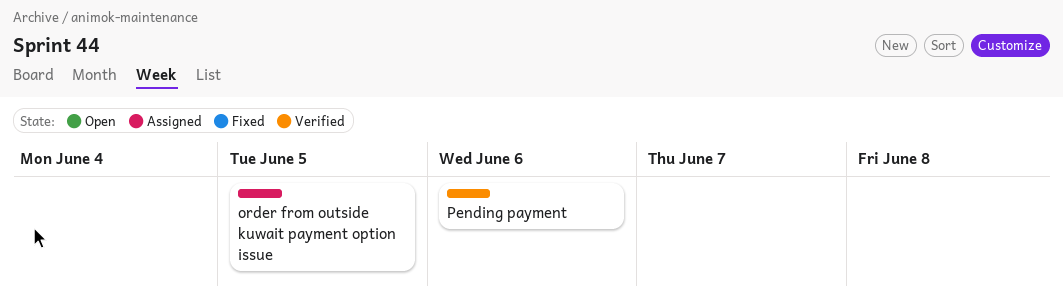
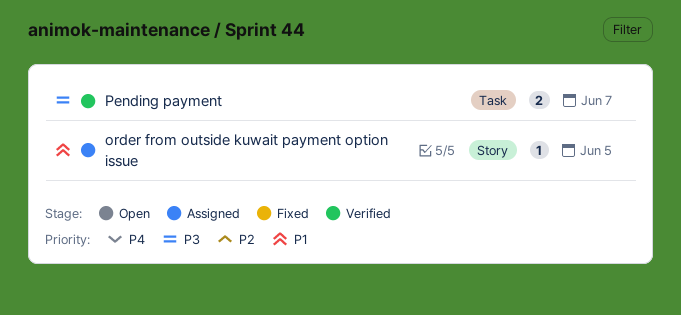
Pending payment, due: Jun 6 -> Jun 7

